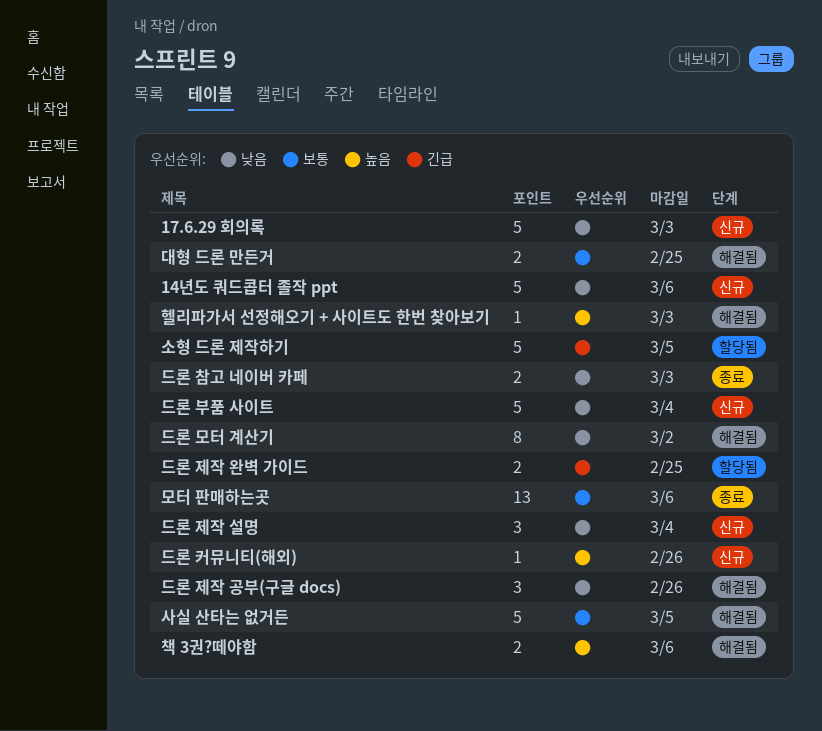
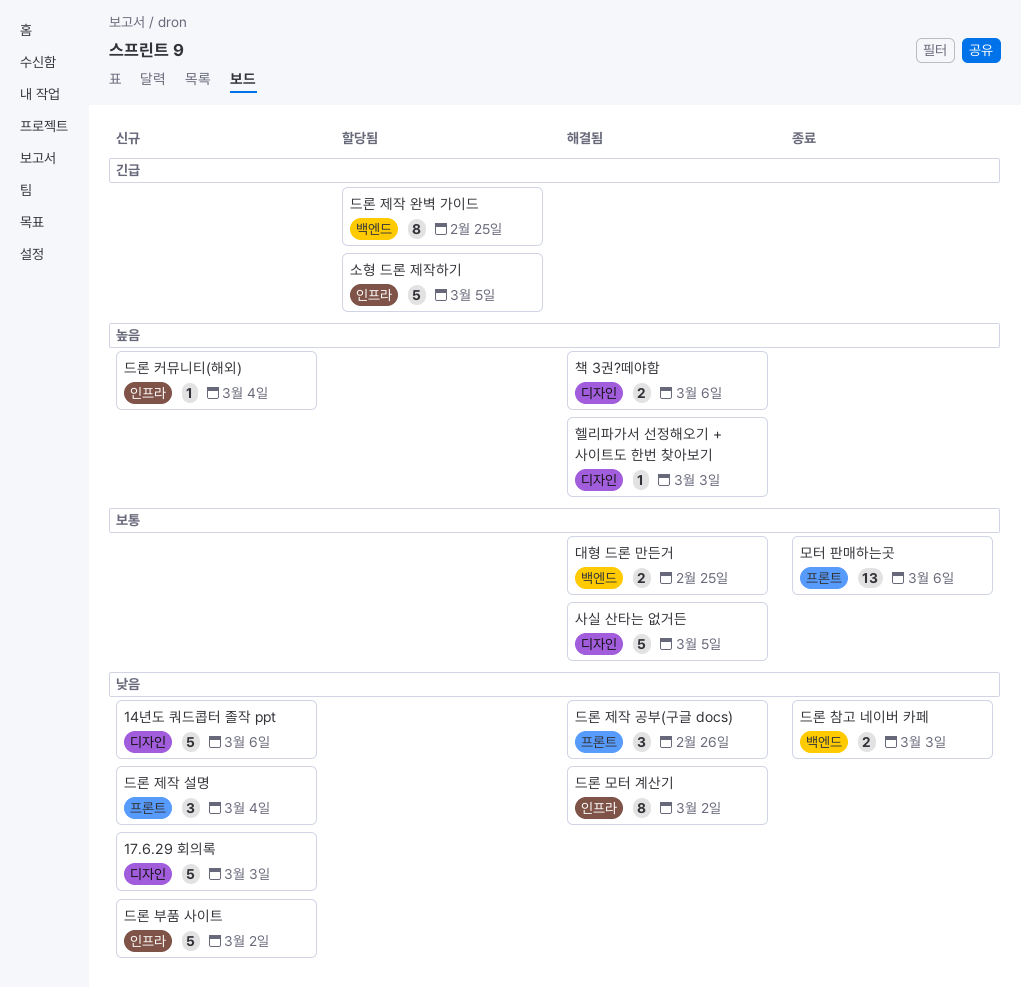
드론 부품 사이트, due: Mar 4 -> Mar 2
드론 제작 완벽 가이드, estimate: 2 -> 8
드론 커뮤니티(해외), due: Feb 26 -> Mar 4

